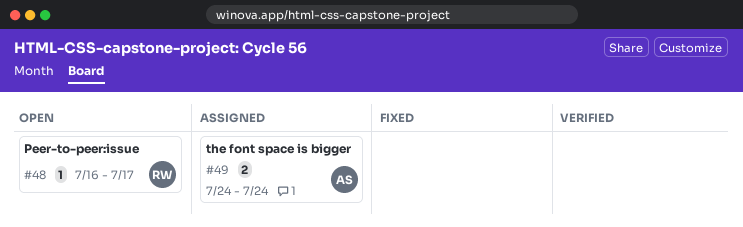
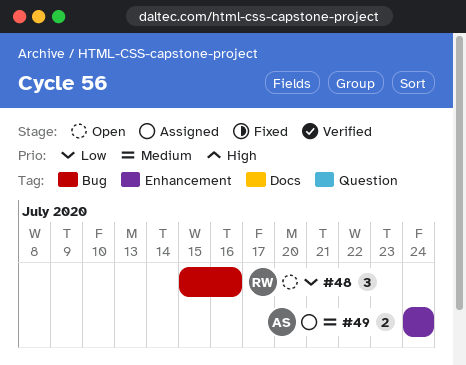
#48, estimate: 1 -> 3
#48, start: Jul 16 -> Jul 15
#48, due: Jul 17 -> Jul 16

